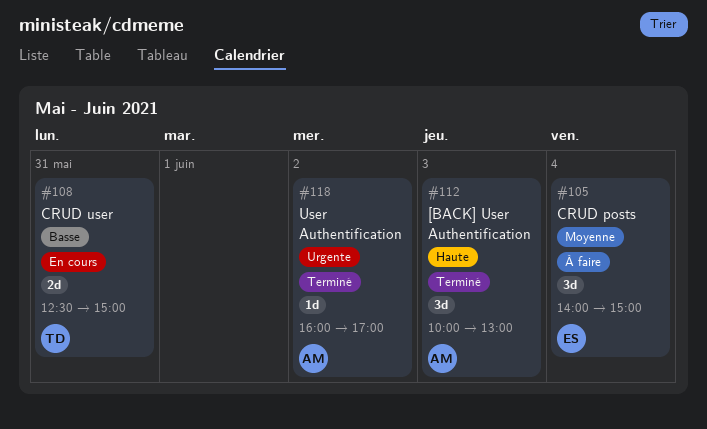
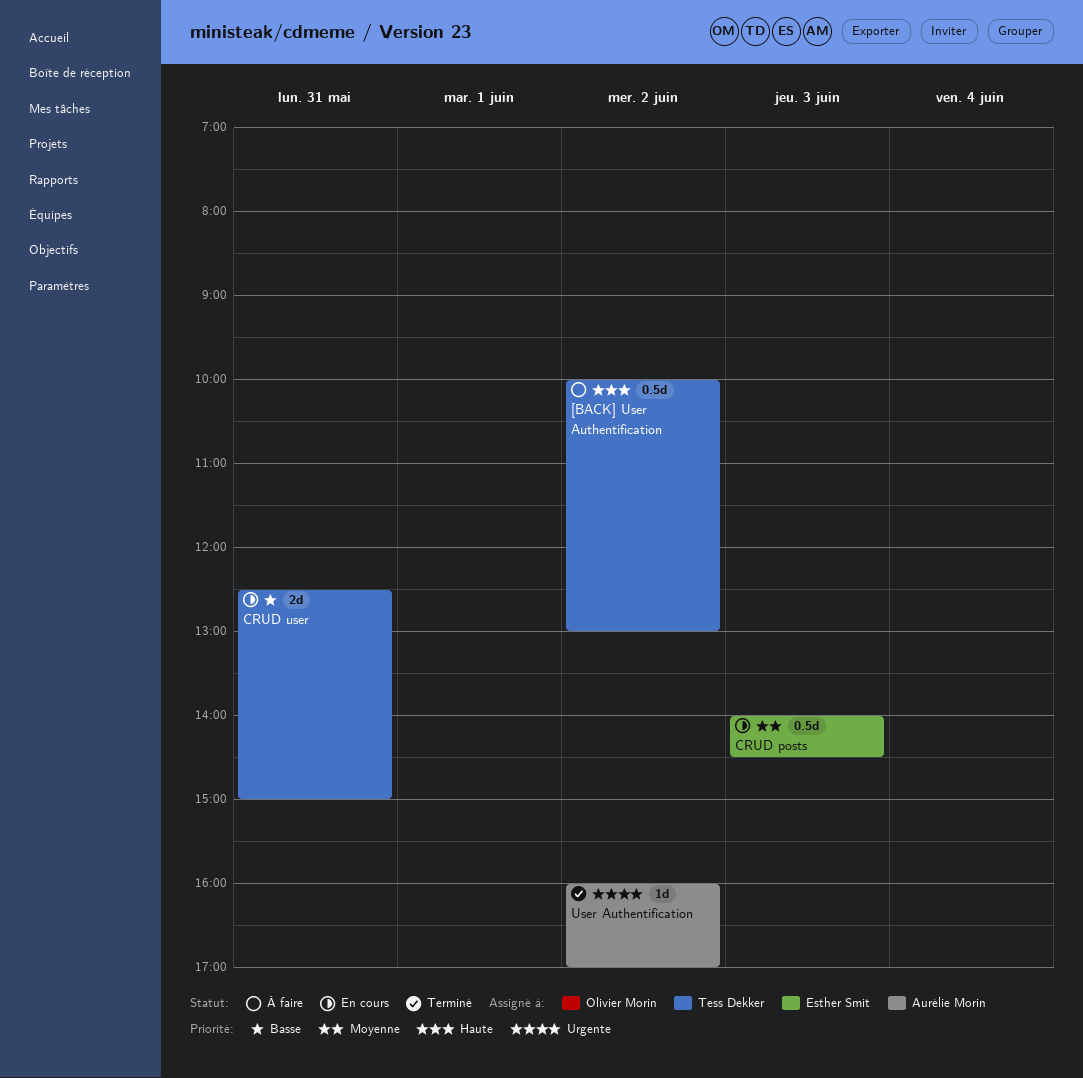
[BACK] User Authentification, status: Terminé -> À faire
[BACK] User Authentification, owner: Aurélie Morin -> Tess Dekker
[BACK] User Authentification, estimate: 3d -> 0.5d
[BACK] User Authentification, day: Jun 3 -> Jun 2
CRUD posts, status: À faire -> En cours
CRUD posts, estimate: 3d -> 0.5d
CRUD posts, day: Jun 4 -> Jun 3
CRUD posts, ends: 15:00 -> 14:30

